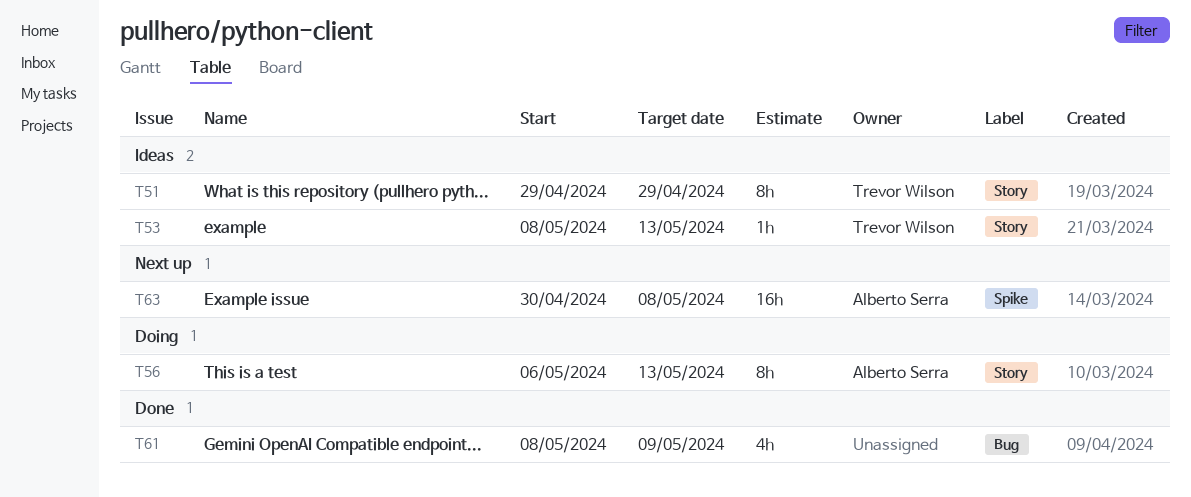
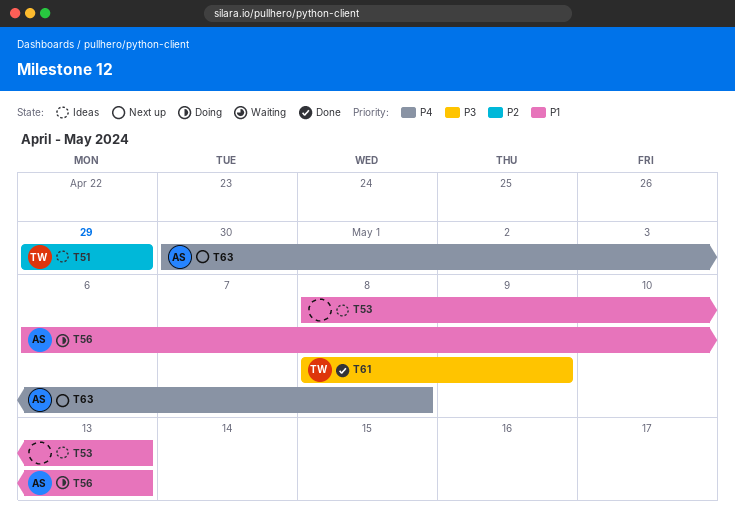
T53, owner: Trevor Wilson -> none
T61, owner: none -> Trevor Wilson

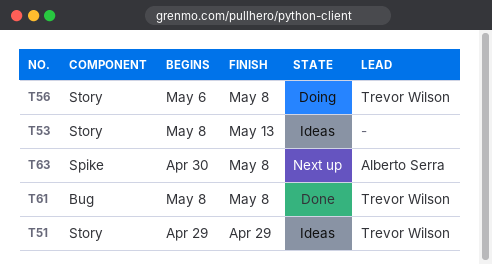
T56, owner: Alberto Serra -> Trevor Wilson
T56, due: May 13 -> May 8
T61, due: May 9 -> May 8

